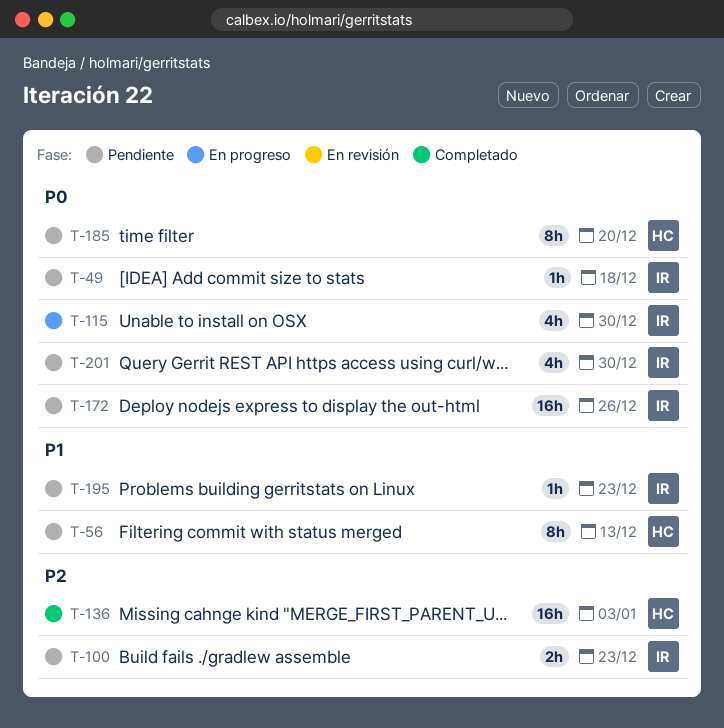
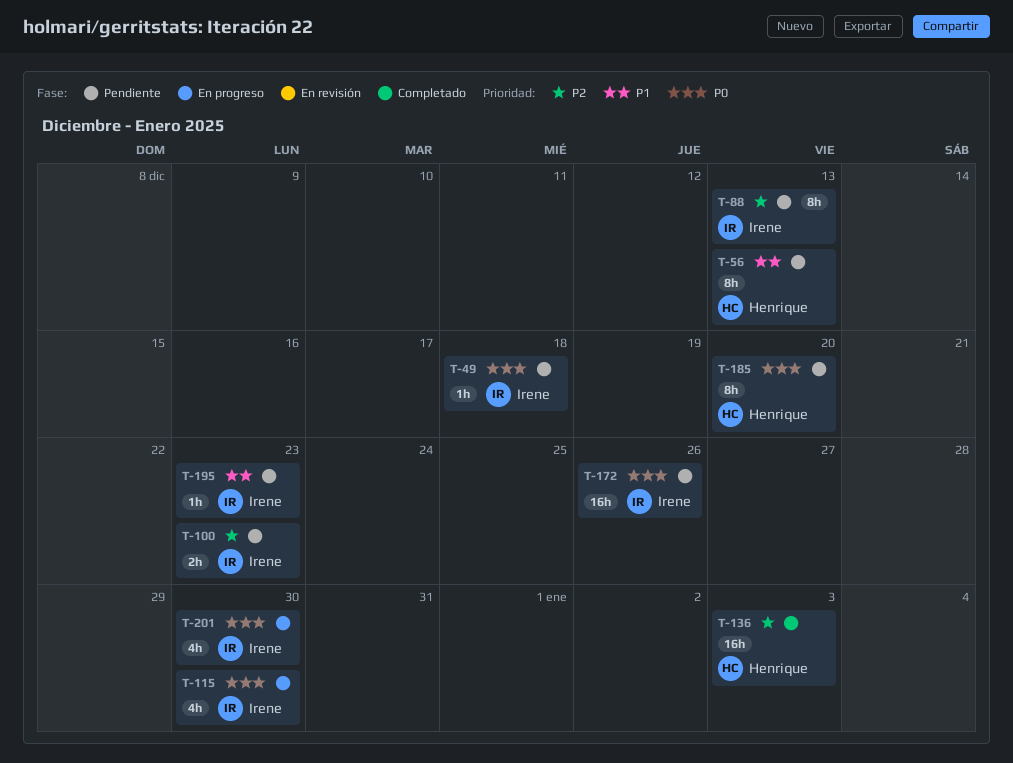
T-88: none -> present
T-201, status: Pendiente -> En progreso

